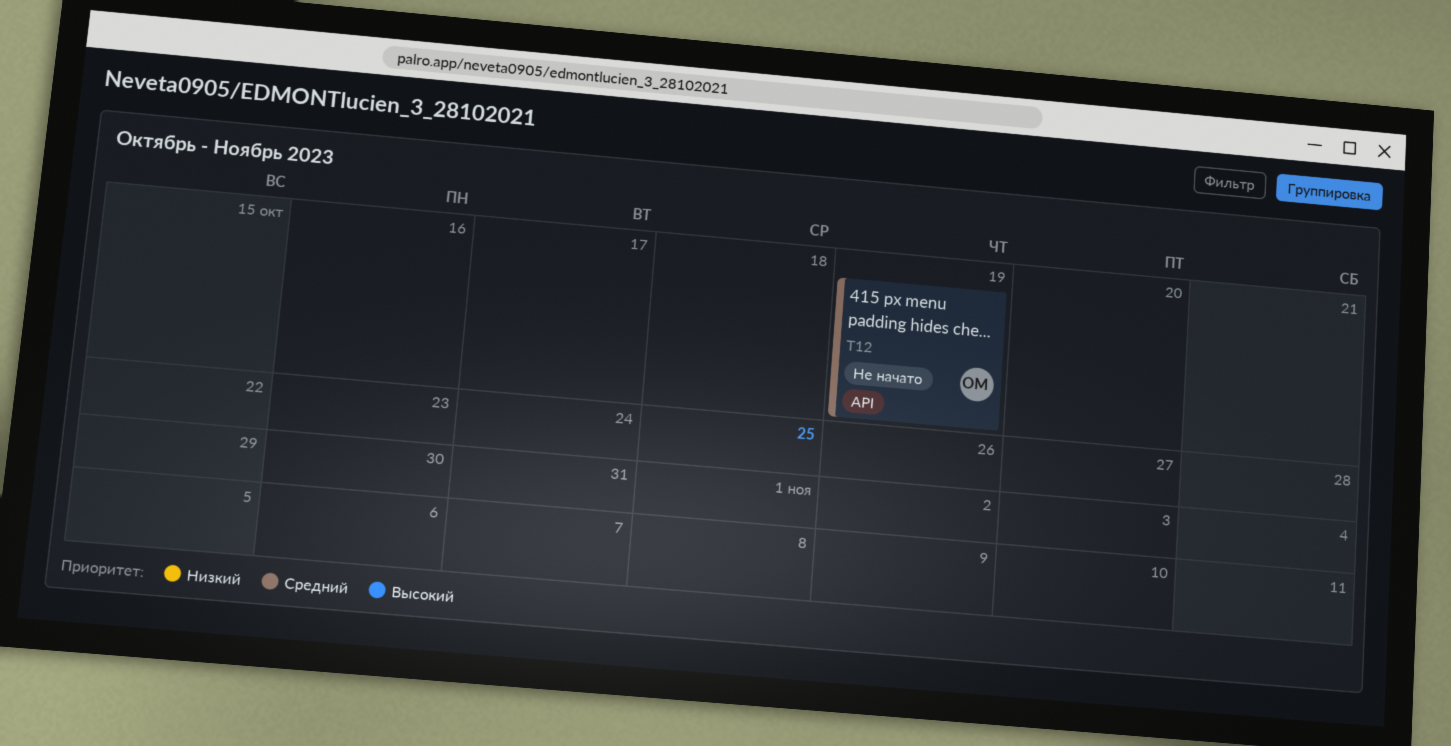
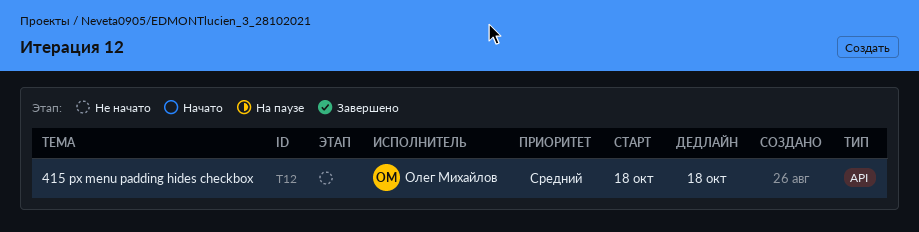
T12, due: Oct 19 -> Oct 18

